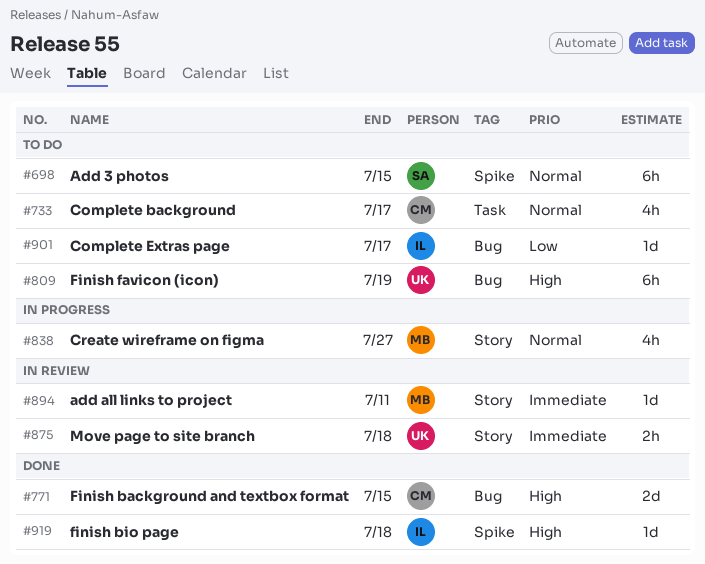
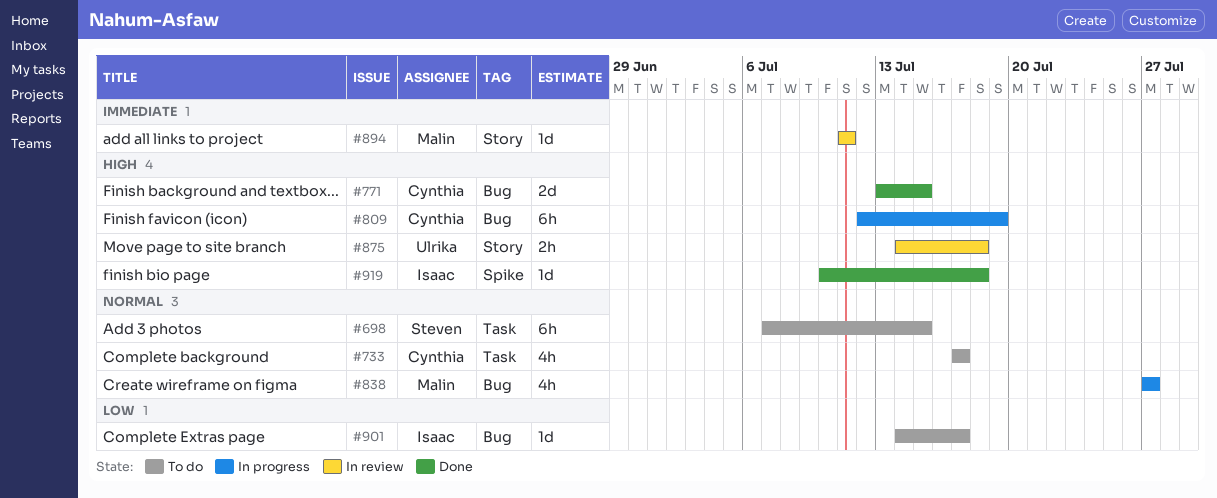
#698, label: Spike -> Task
#809, status: To do -> In progress
#809, owner: Ulrika -> Cynthia
#838, label: Story -> Bug
#875, priority: Immediate -> High

